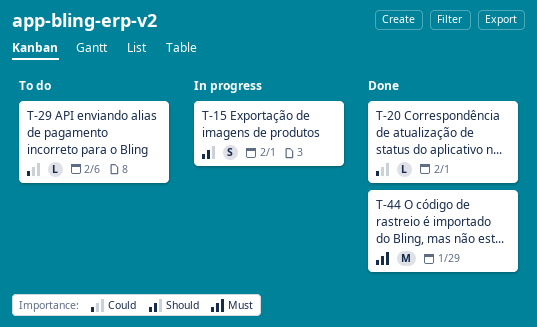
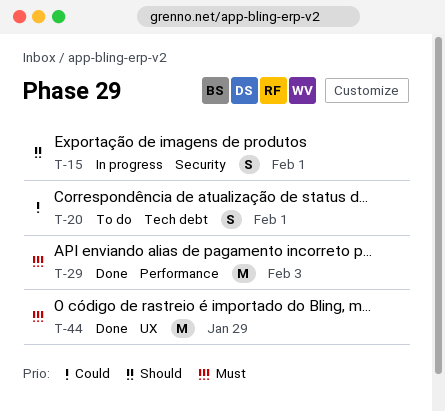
T-20, status: Done -> To do
T-20, estimate: L -> S
T-29, status: To do -> Done
T-29, priority: Could -> Must
T-29, estimate: L -> M
T-29, due: Feb 6 -> Feb 3

